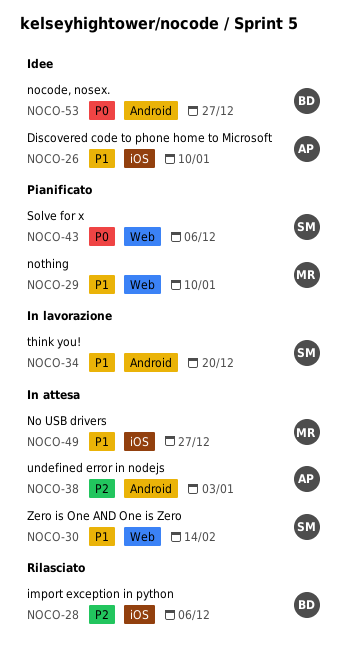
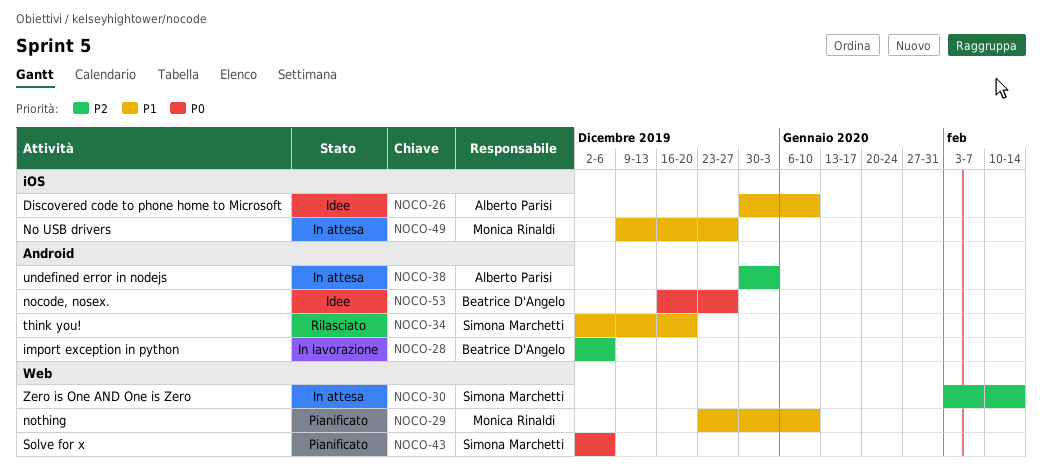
NOCO-28, status: Rilasciato -> In lavorazione
NOCO-28, label: iOS -> Android
NOCO-30, priority: P1 -> P2
NOCO-34, status: In lavorazione -> Rilasciato

